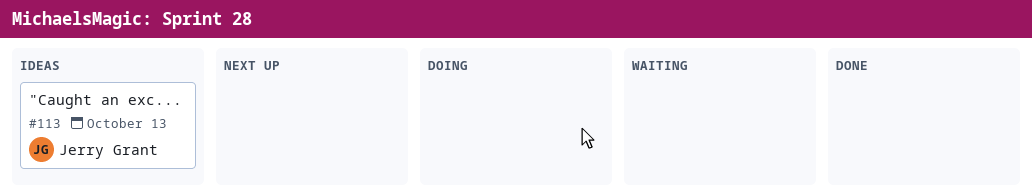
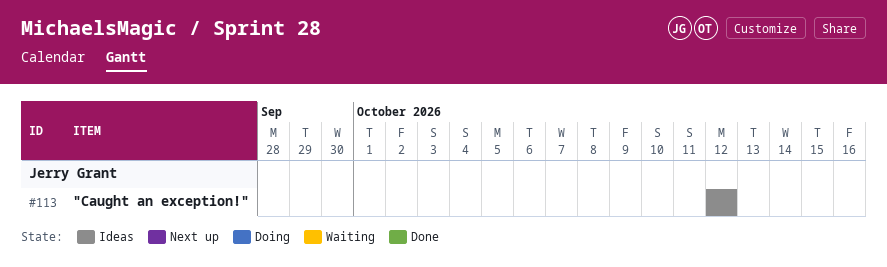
#113, due: Oct 13 -> Oct 12

